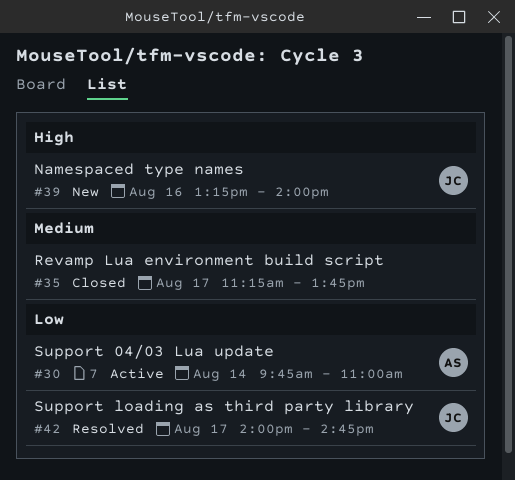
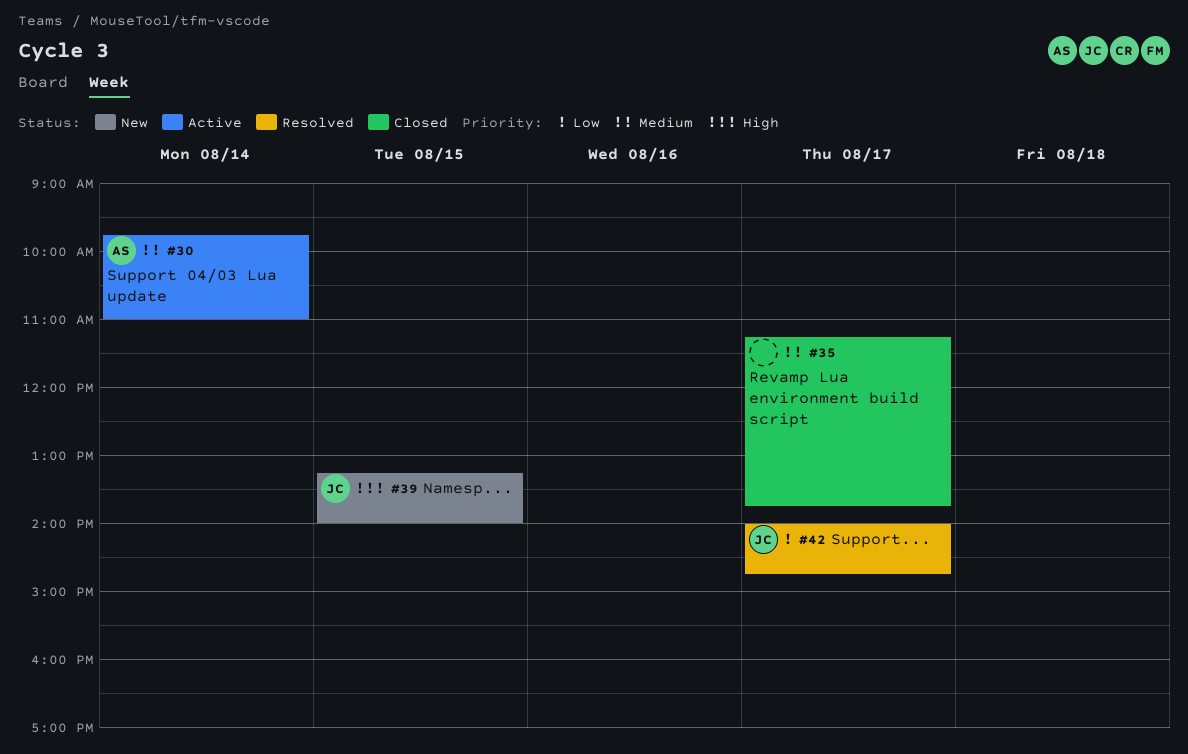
#30, priority: Low -> Medium
#39, day: Aug 16 -> Aug 15

